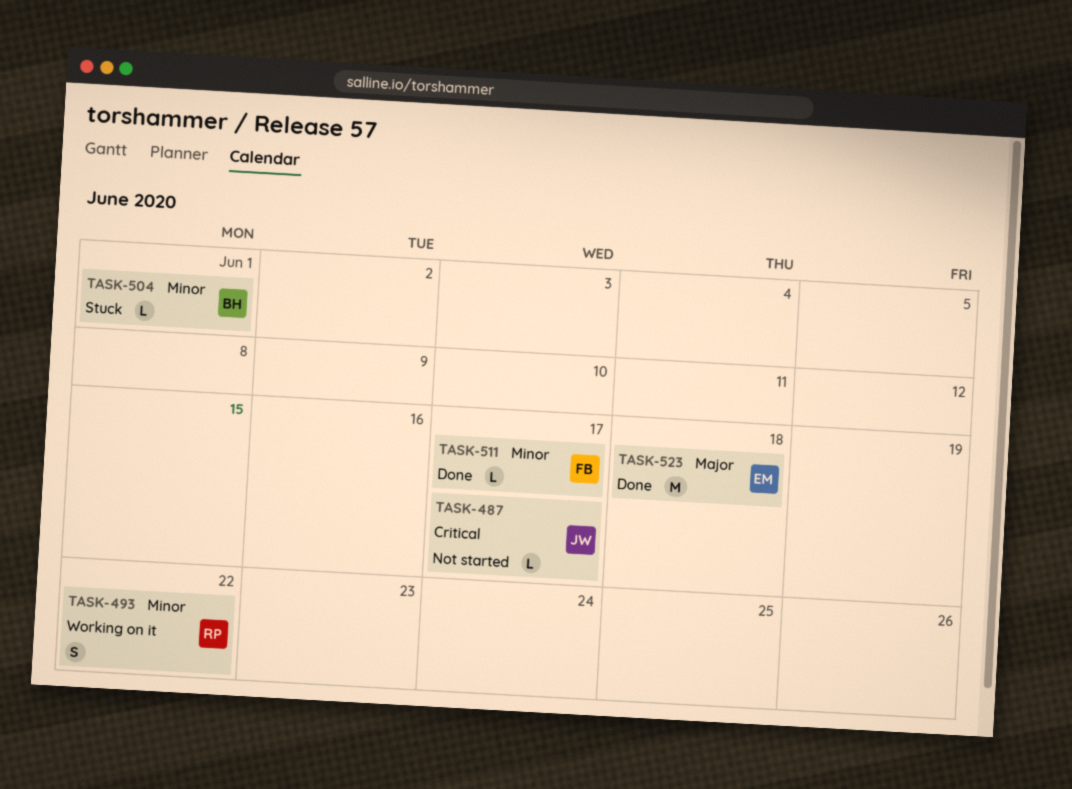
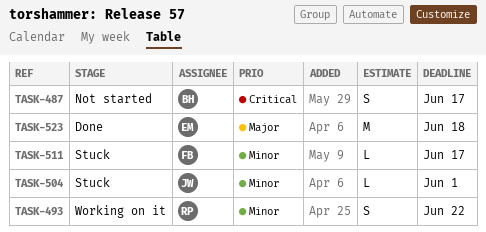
TASK-487, owner: JW -> BH
TASK-487, estimate: L -> S
TASK-504, owner: BH -> JW
TASK-511, status: Done -> Stuck

